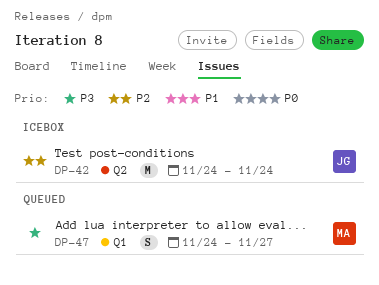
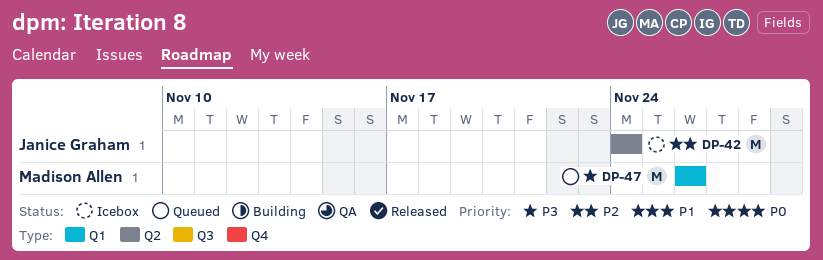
DP-47, estimate: S -> M
DP-47, start: Nov 24 -> Nov 26
DP-47, due: Nov 27 -> Nov 26

